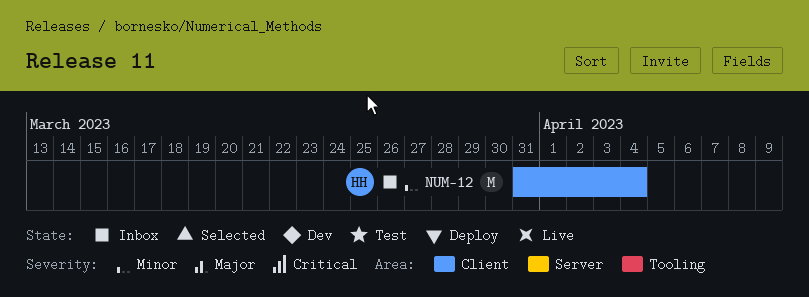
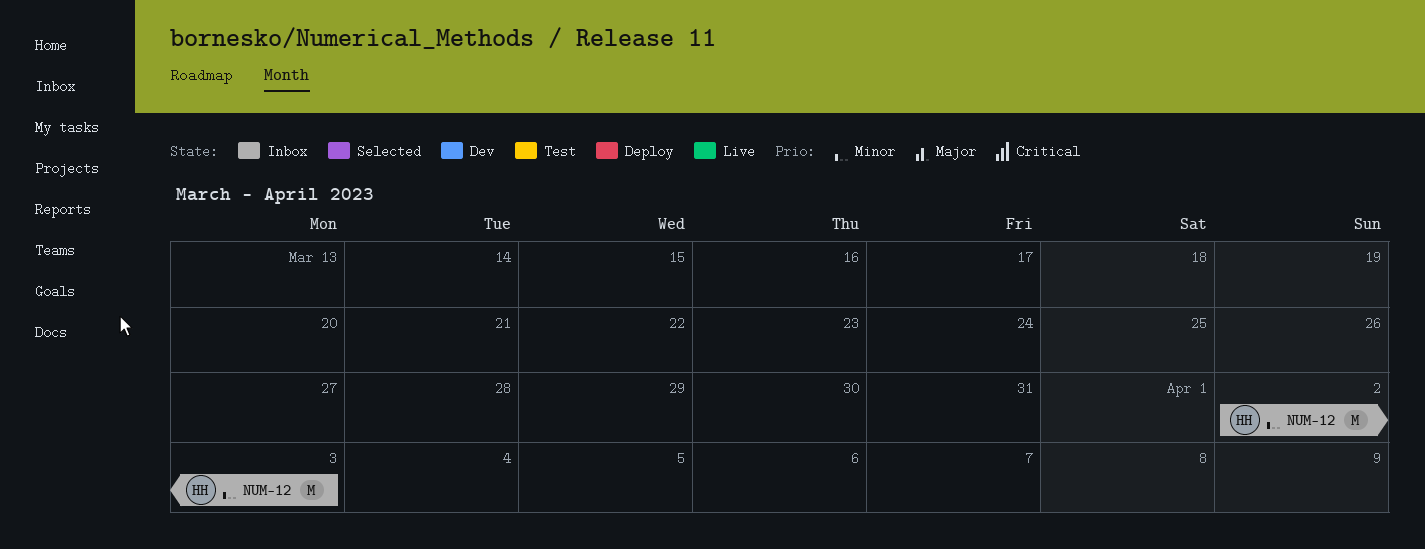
NUM-12, start: Mar 31 -> Apr 2
NUM-12, due: Apr 4 -> Apr 3

